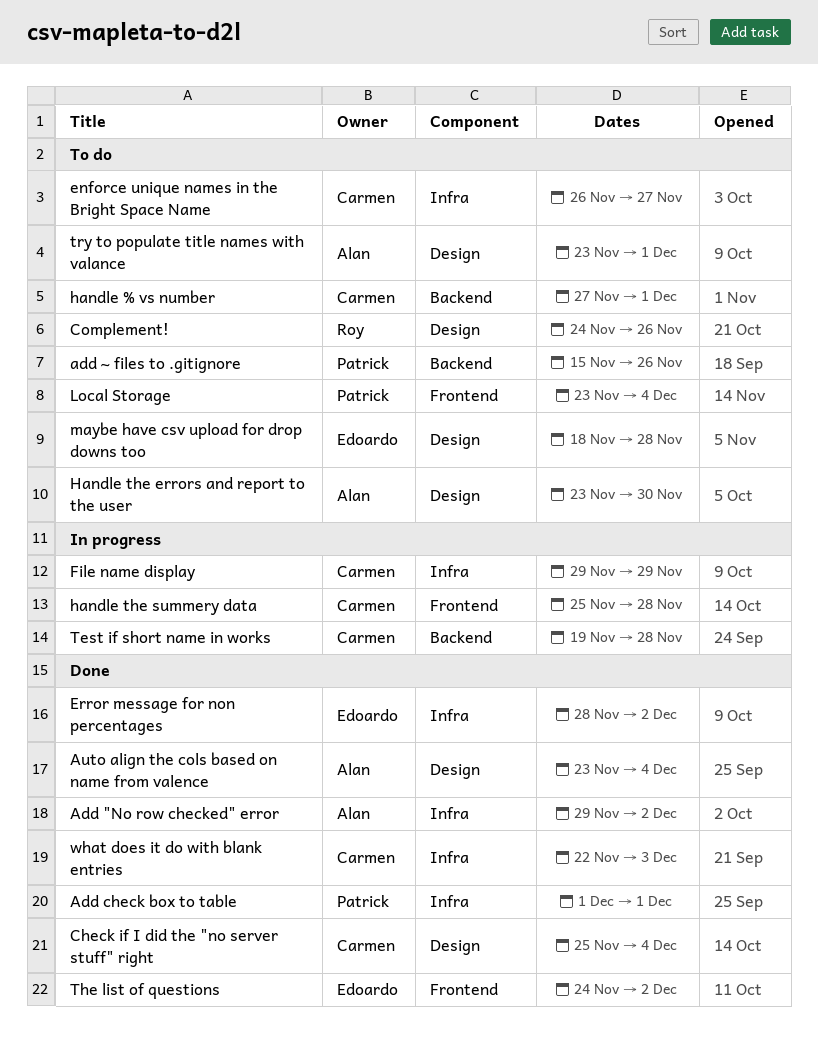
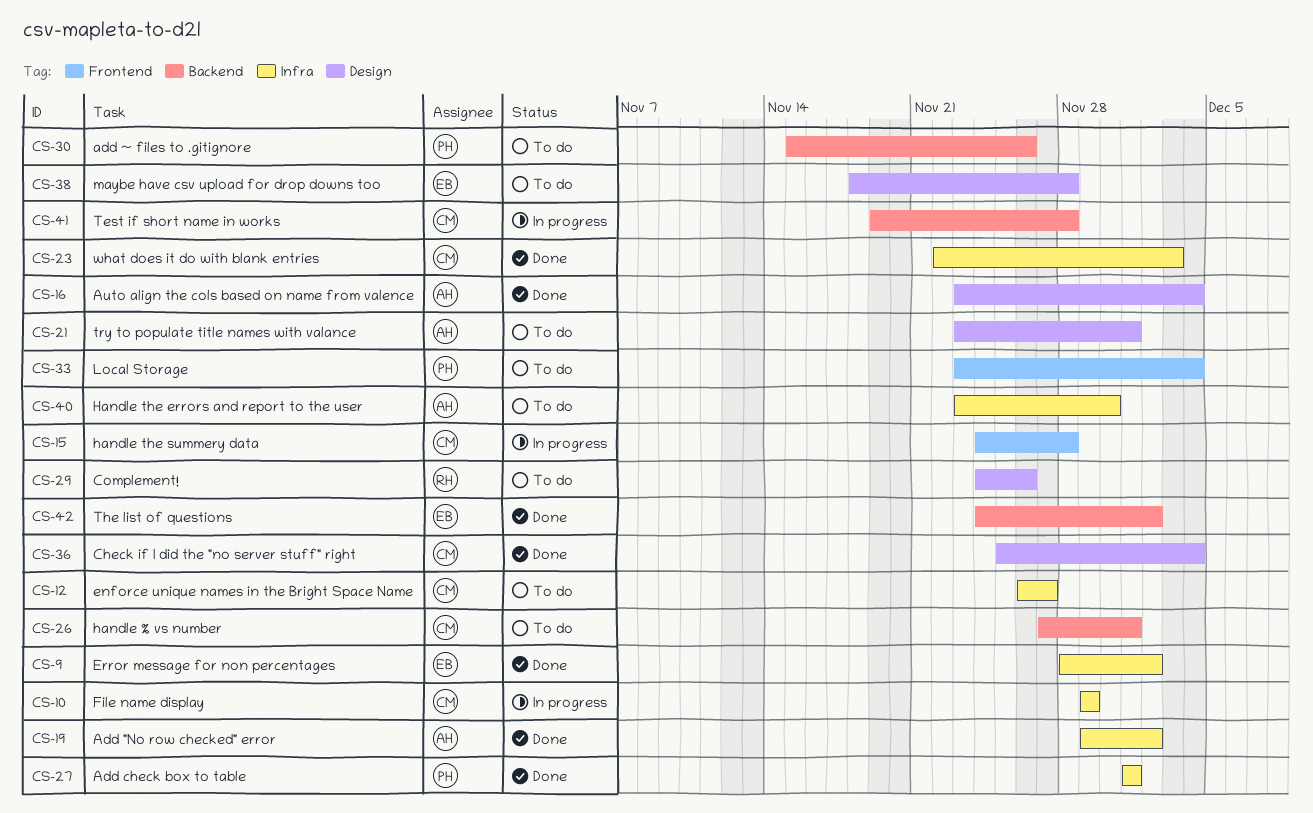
Handle the errors and report to the user, label: Design -> Infra
handle the summery data, start: Nov 25 -> Nov 24
The list of questions, label: Frontend -> Backend

